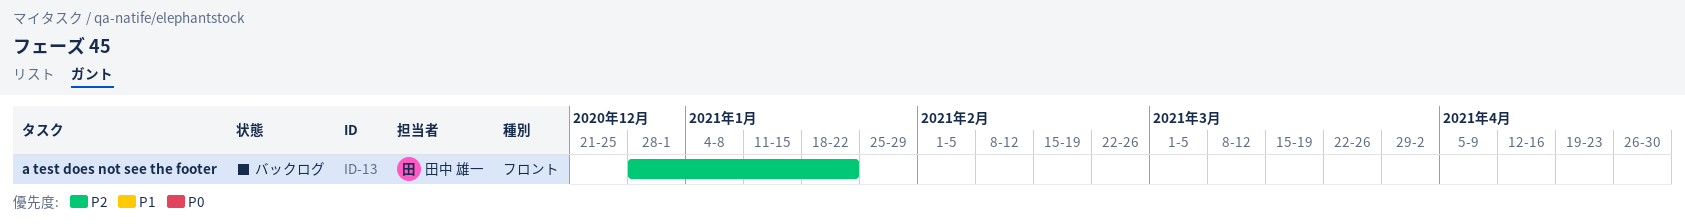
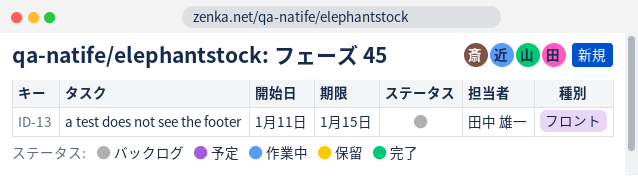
ID-13, start: Dec 28 -> Jan 11
ID-13, due: Jan 22 -> Jan 15

